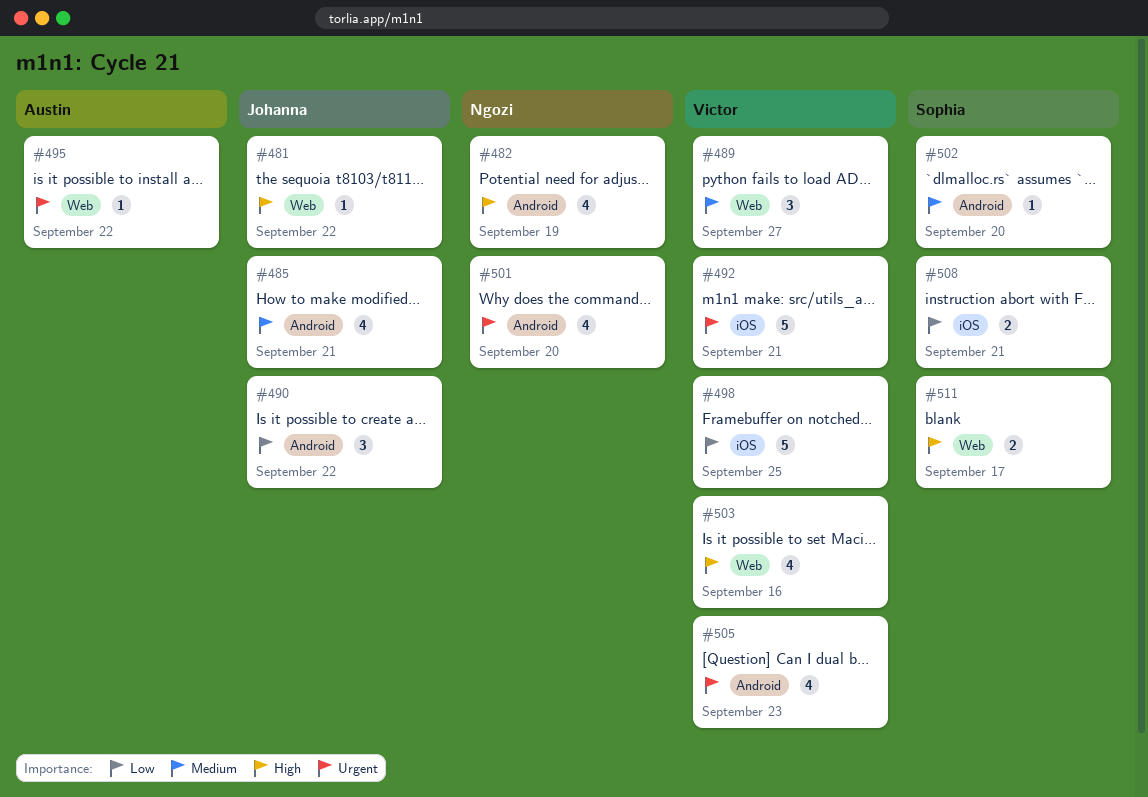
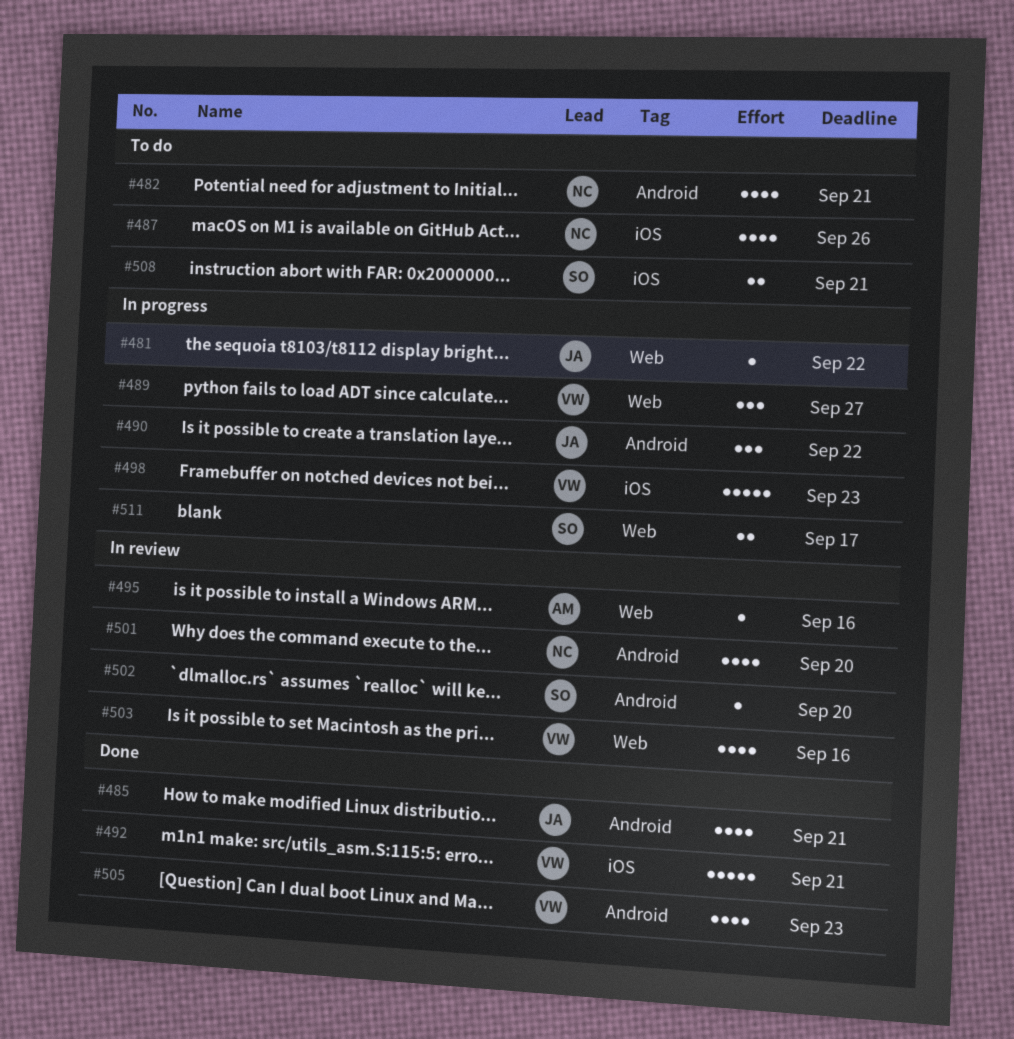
#482, due: Sep 19 -> Sep 21
#487: none -> present
#495, due: Sep 22 -> Sep 16
#498, due: Sep 25 -> Sep 23

